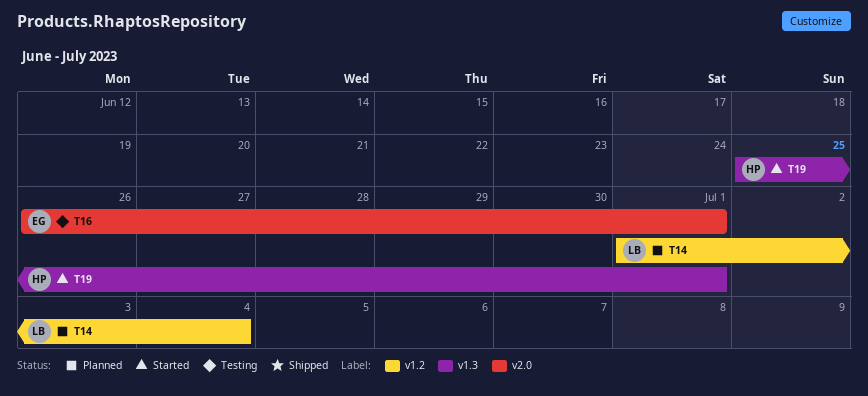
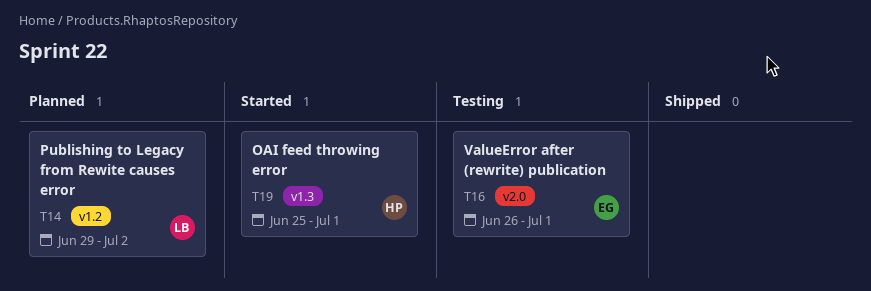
T14, start: Jul 1 -> Jun 29
T14, due: Jul 4 -> Jul 2

